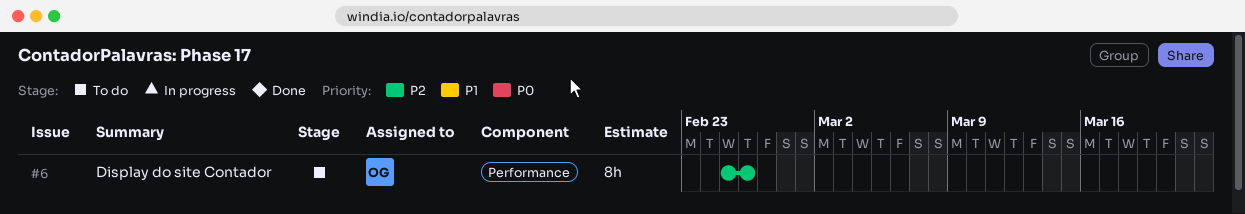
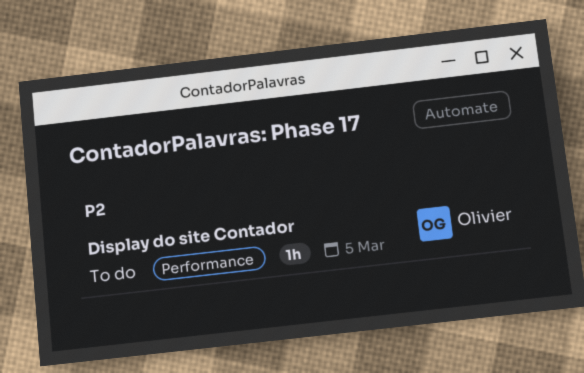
Display do site Contador, estimate: 8h -> 1h
Display do site Contador, due: Feb 26 -> Mar 5

